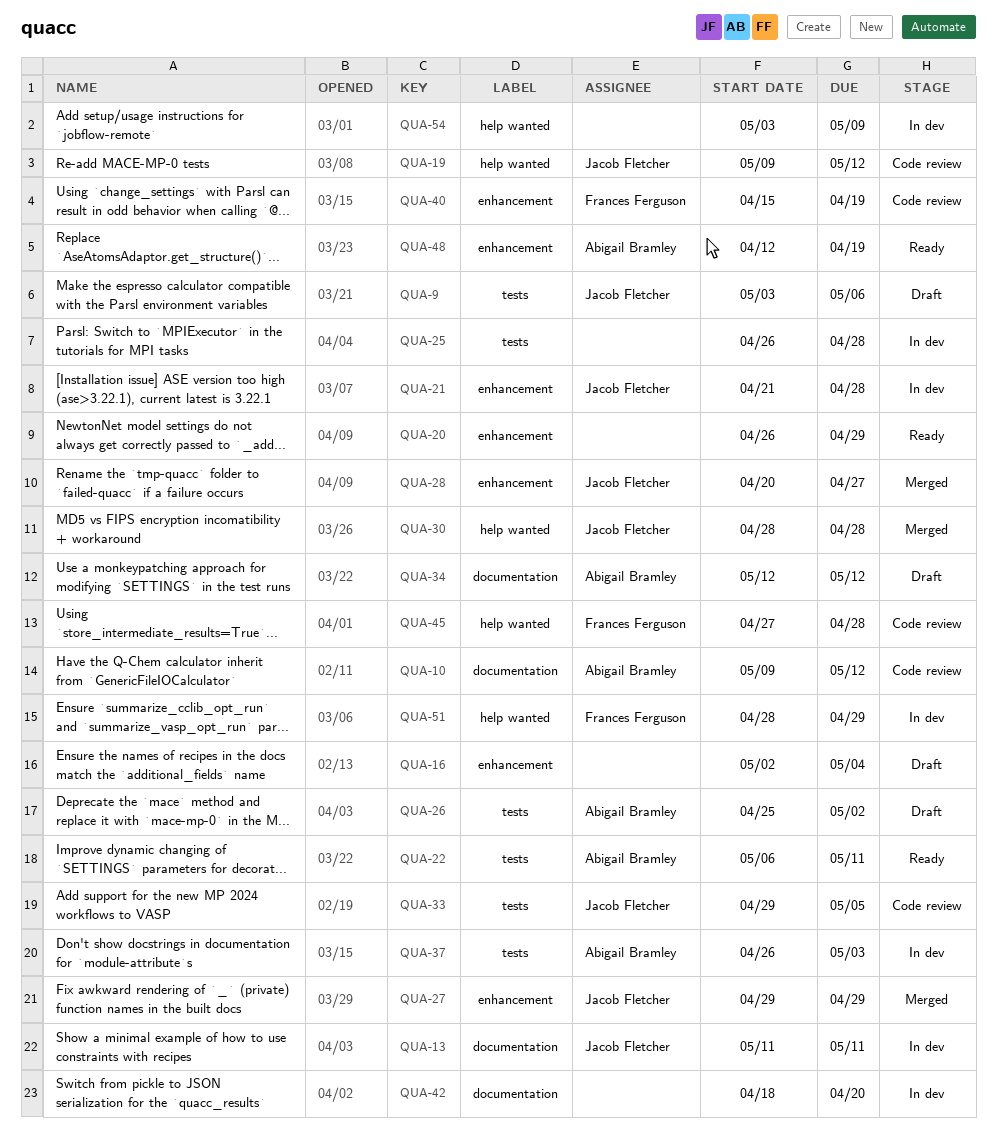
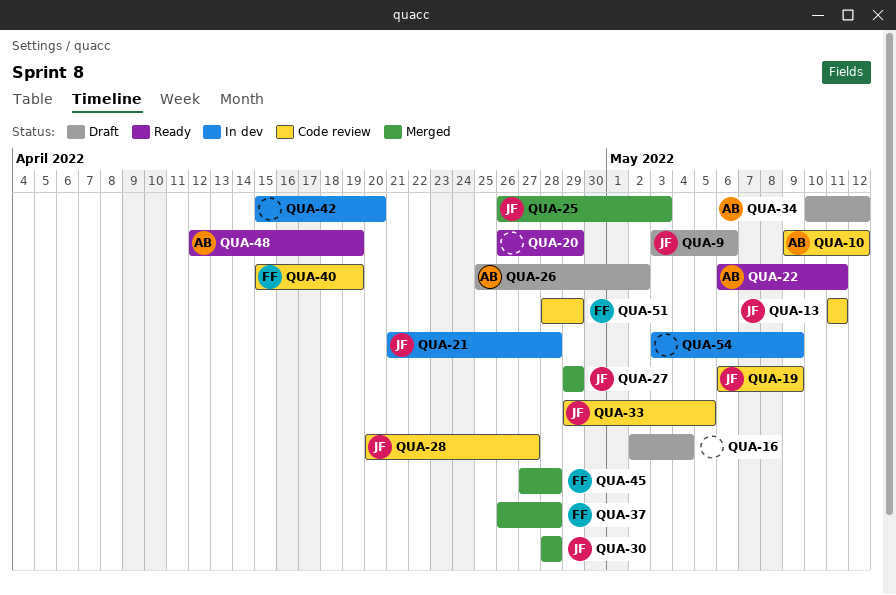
QUA-13, status: In dev -> Code review
QUA-19, start: May 9 -> May 6
QUA-19, due: May 12 -> May 9
QUA-25, status: In dev -> Merged
QUA-25, owner: none -> Jacob Fletcher
QUA-25, due: Apr 28 -> May 3
QUA-28, status: Merged -> Code review
QUA-34, start: May 12 -> May 10
QUA-37, status: In dev -> Merged
QUA-37, owner: Abigail Bramley -> Frances Ferguson
QUA-37, due: May 3 -> Apr 28
QUA-42, start: Apr 18 -> Apr 15
QUA-45, status: Code review -> Merged
QUA-51, status: In dev -> Code review

